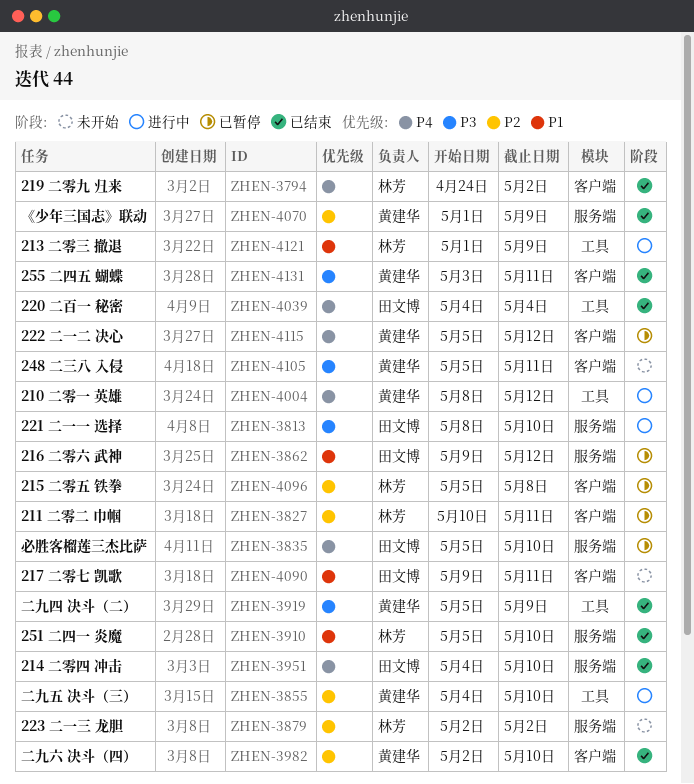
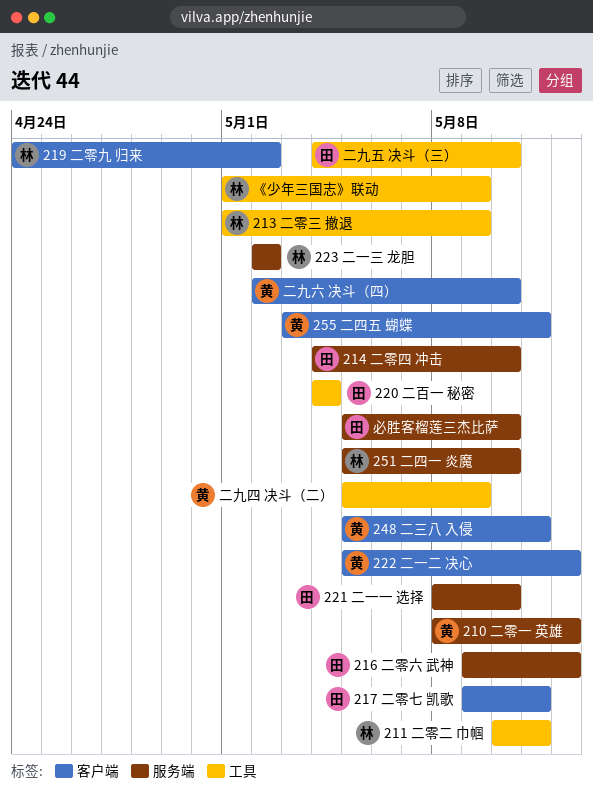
210 二零一 英雄, label: 工具 -> 服务端
211 二零二 巾帼, label: 客户端 -> 工具
215 二零五 铁拳: present -> none
《少年三国志》联动, owner: 黄建华 -> 林芳
《少年三国志》联动, label: 服务端 -> 工具
二九五 决斗（三）, owner: 黄建华 -> 田文博

